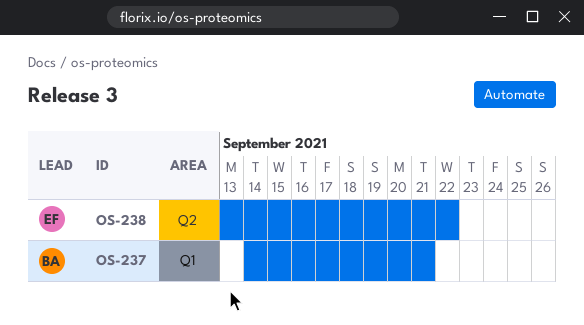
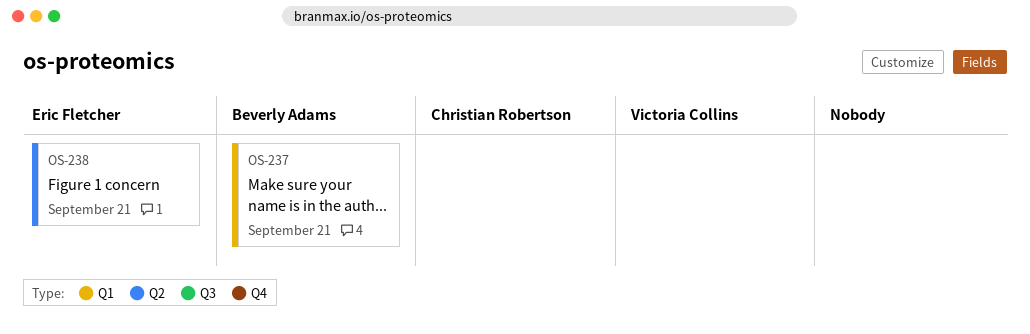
OS-238, due: Sep 22 -> Sep 21

